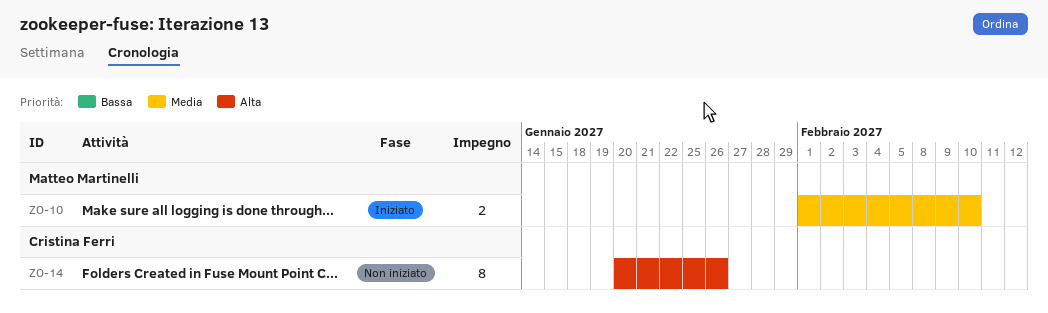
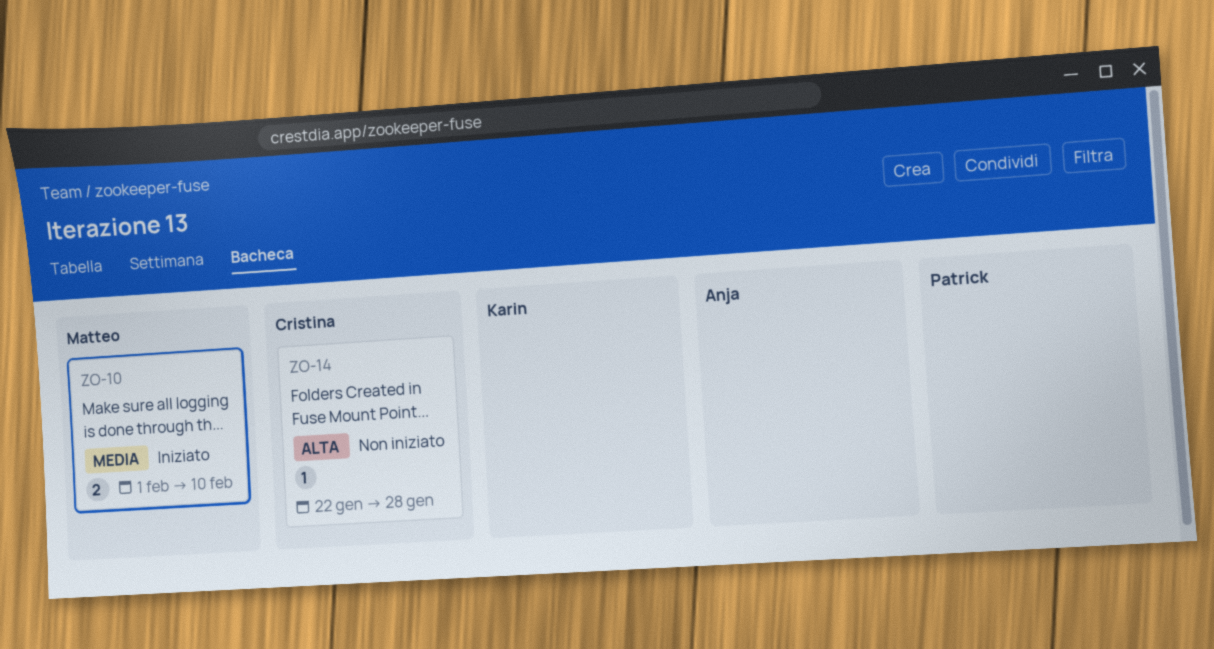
ZO-14, estimate: 8 -> 1
ZO-14, start: Jan 20 -> Jan 22
ZO-14, due: Jan 26 -> Jan 28

